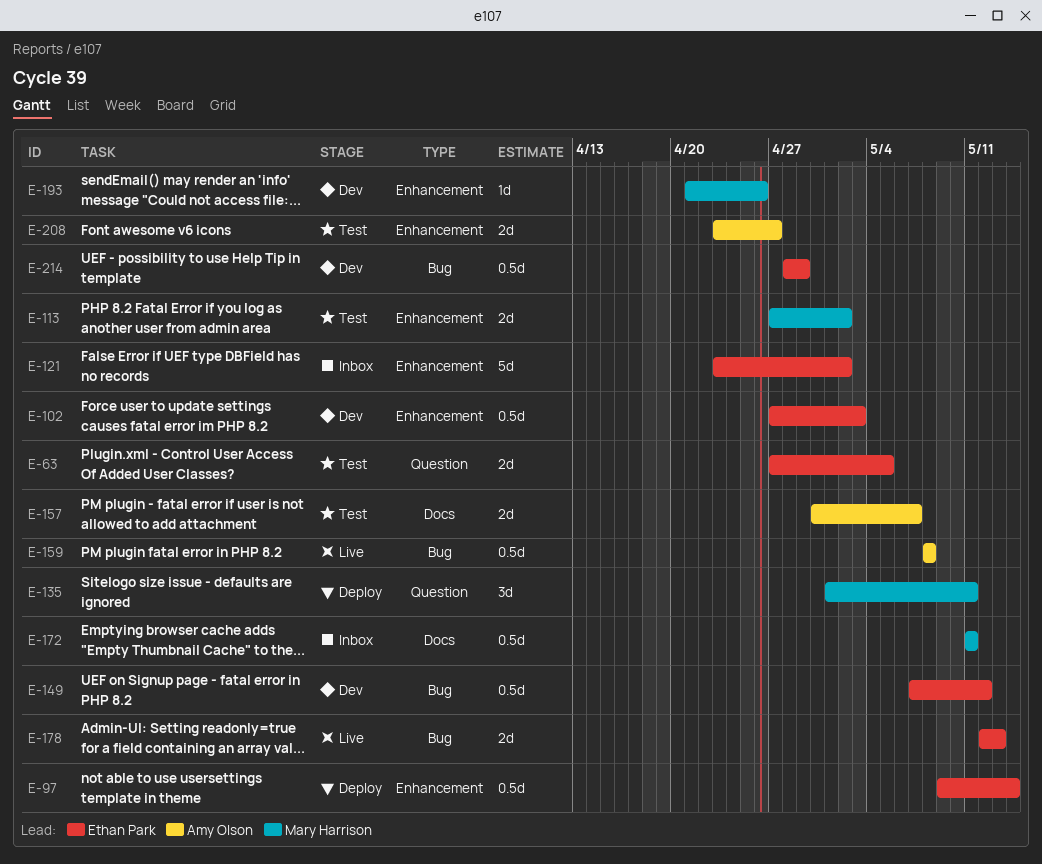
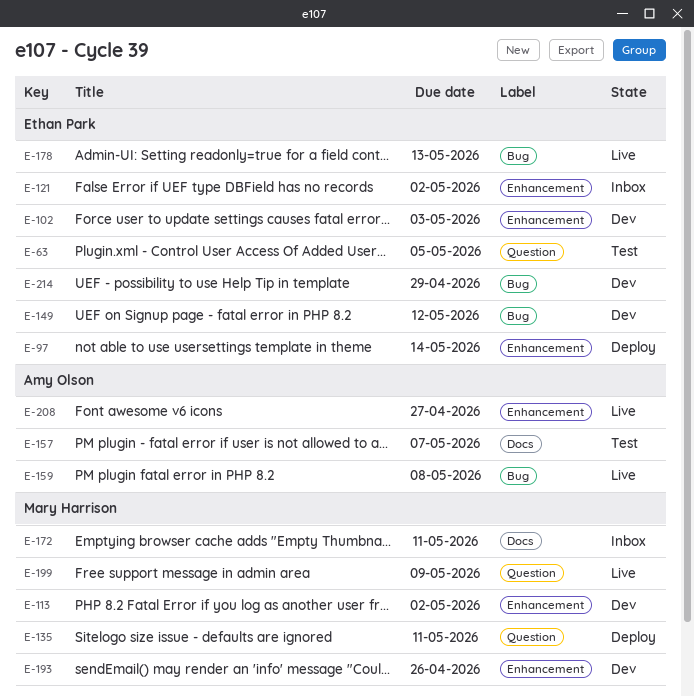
E-113, status: Test -> Dev
E-199: none -> present
E-208, status: Test -> Live

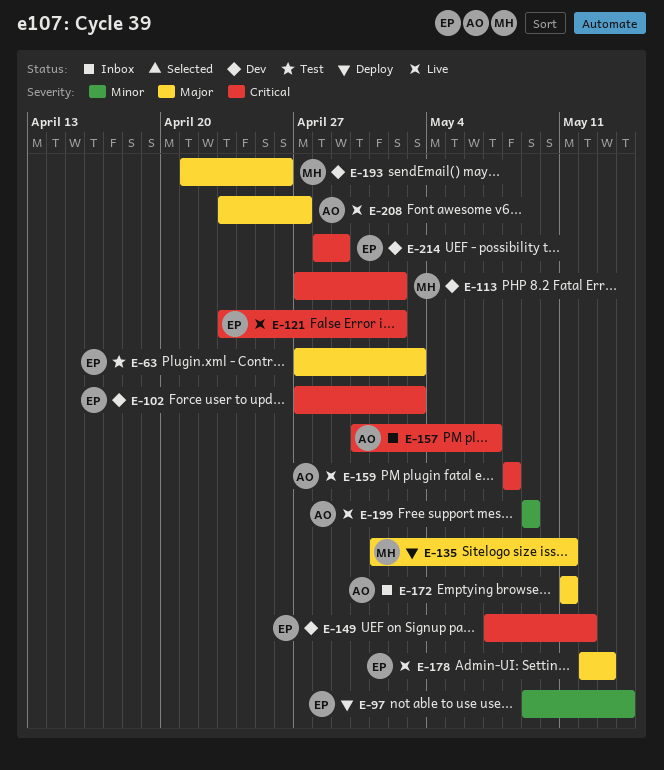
E-63, due: May 5 -> May 3
E-121, status: Inbox -> Live
E-157, status: Test -> Inbox
E-172, owner: Mary Harrison -> Amy Olson
E-199, owner: Mary Harrison -> Amy Olson

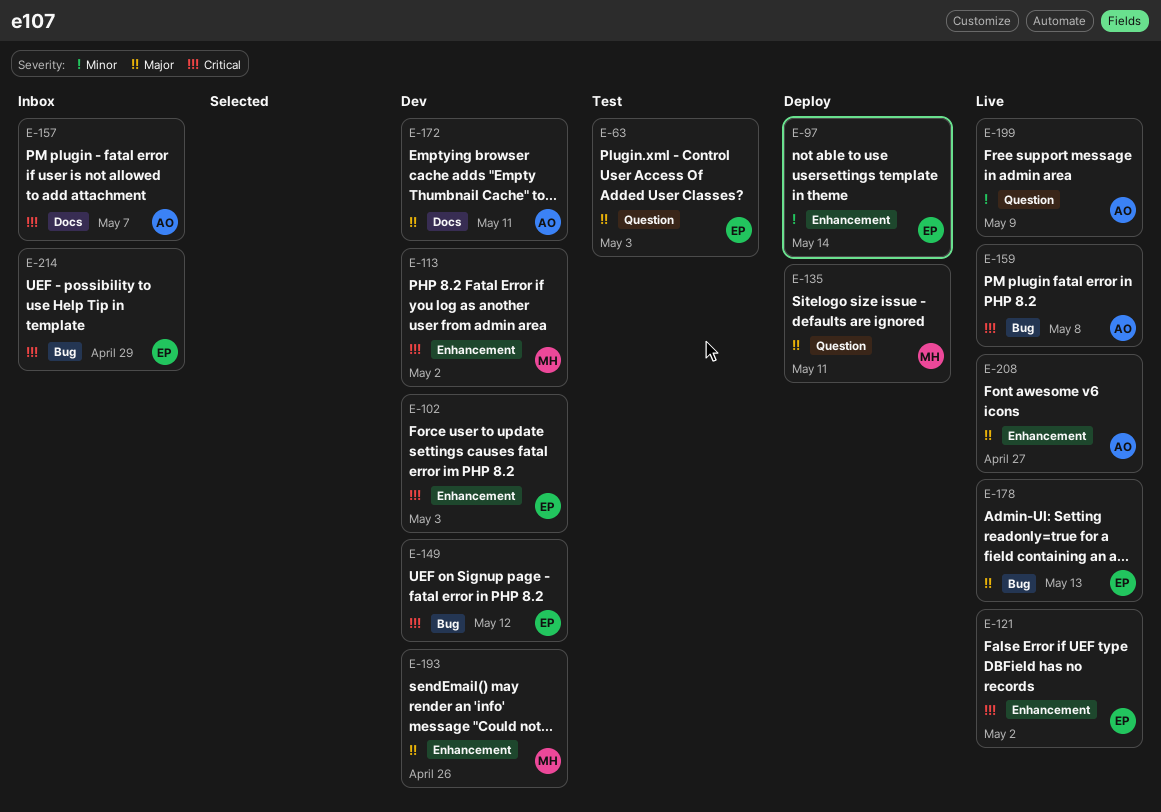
E-172, status: Inbox -> Dev
E-214, status: Dev -> Inbox

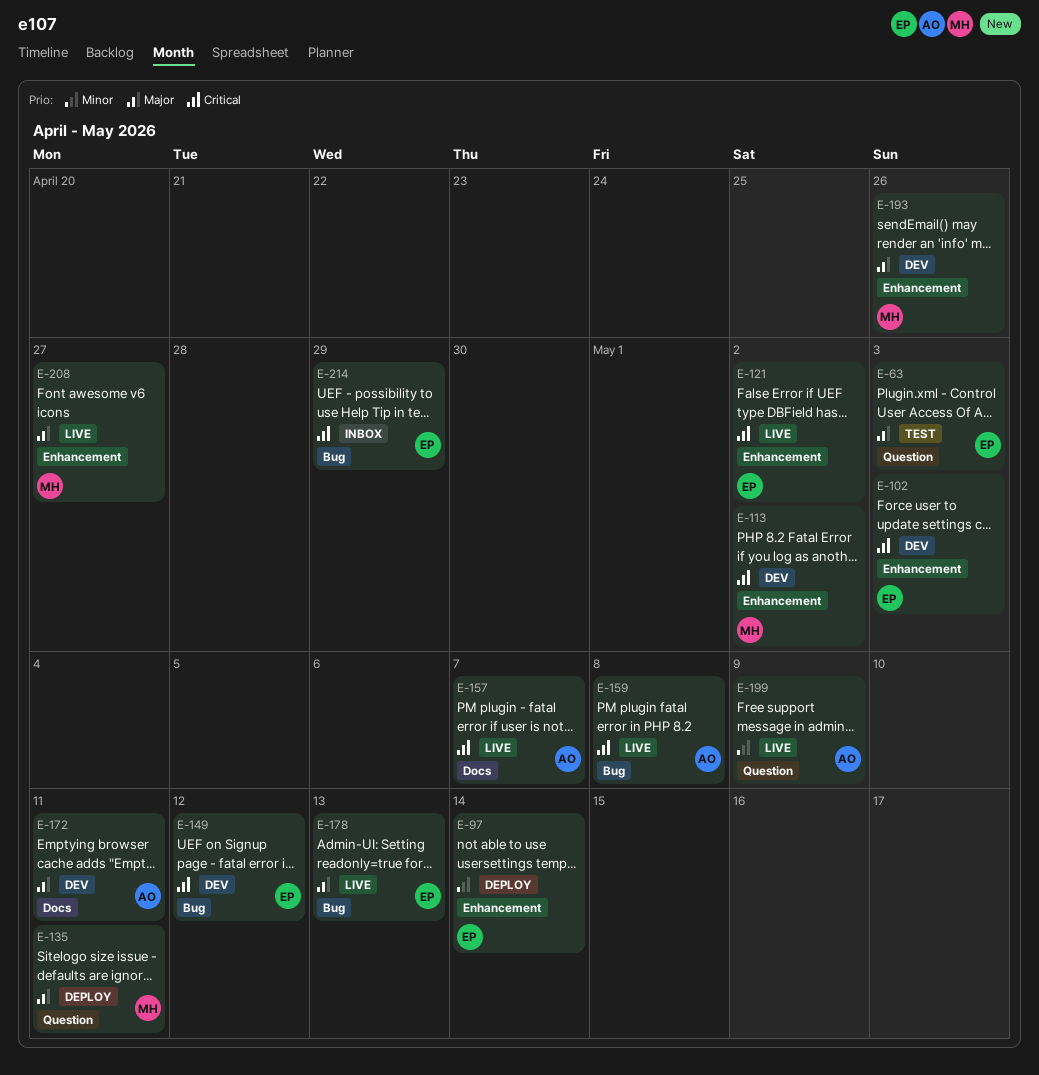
E-157, status: Inbox -> Live
E-208, owner: AO -> MH

